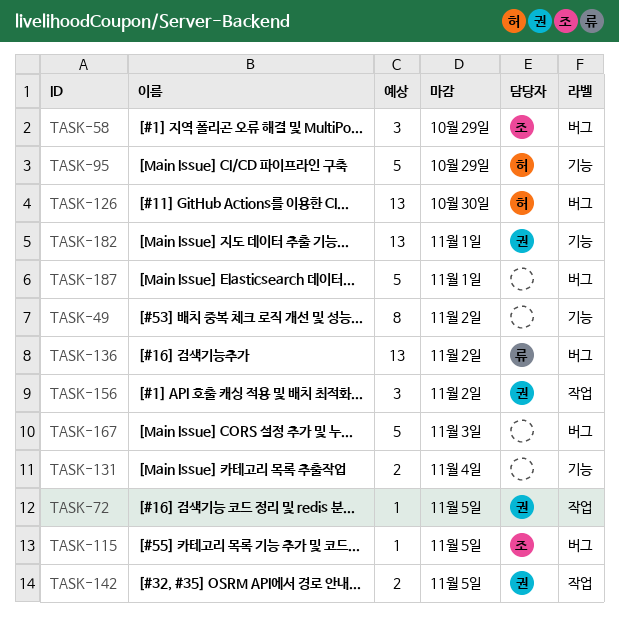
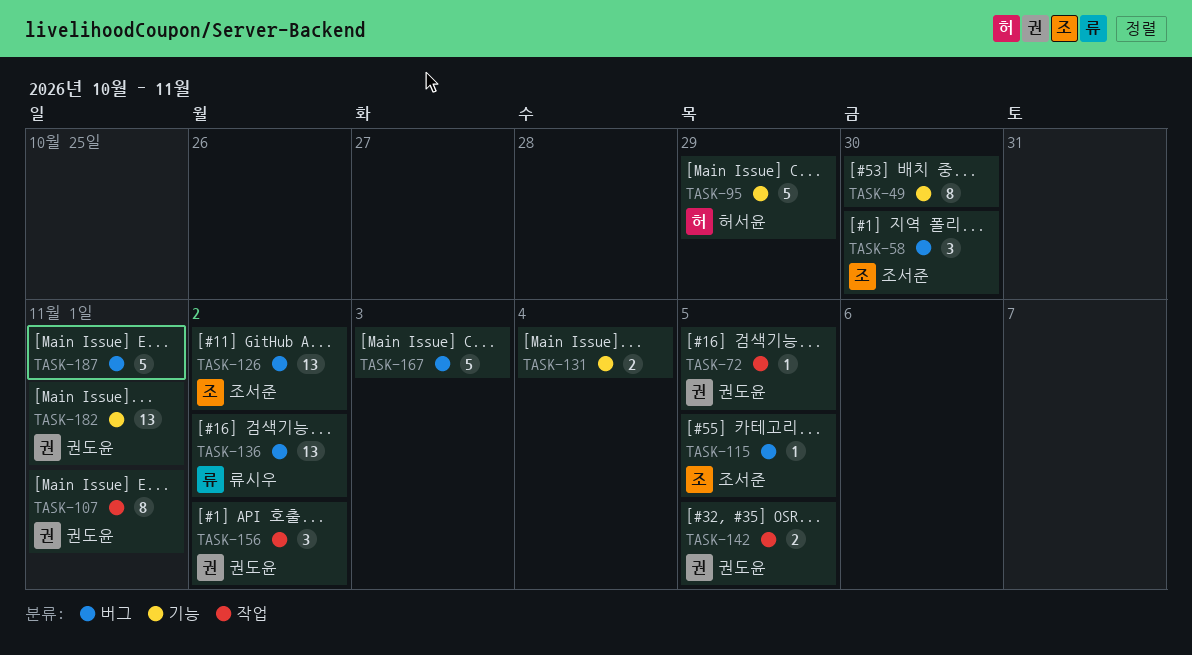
TASK-49, due: Nov 2 -> Oct 30
TASK-58, due: Oct 29 -> Oct 30
TASK-107: none -> present
TASK-126, owner: 허서윤 -> 조서준
TASK-126, due: Oct 30 -> Nov 2

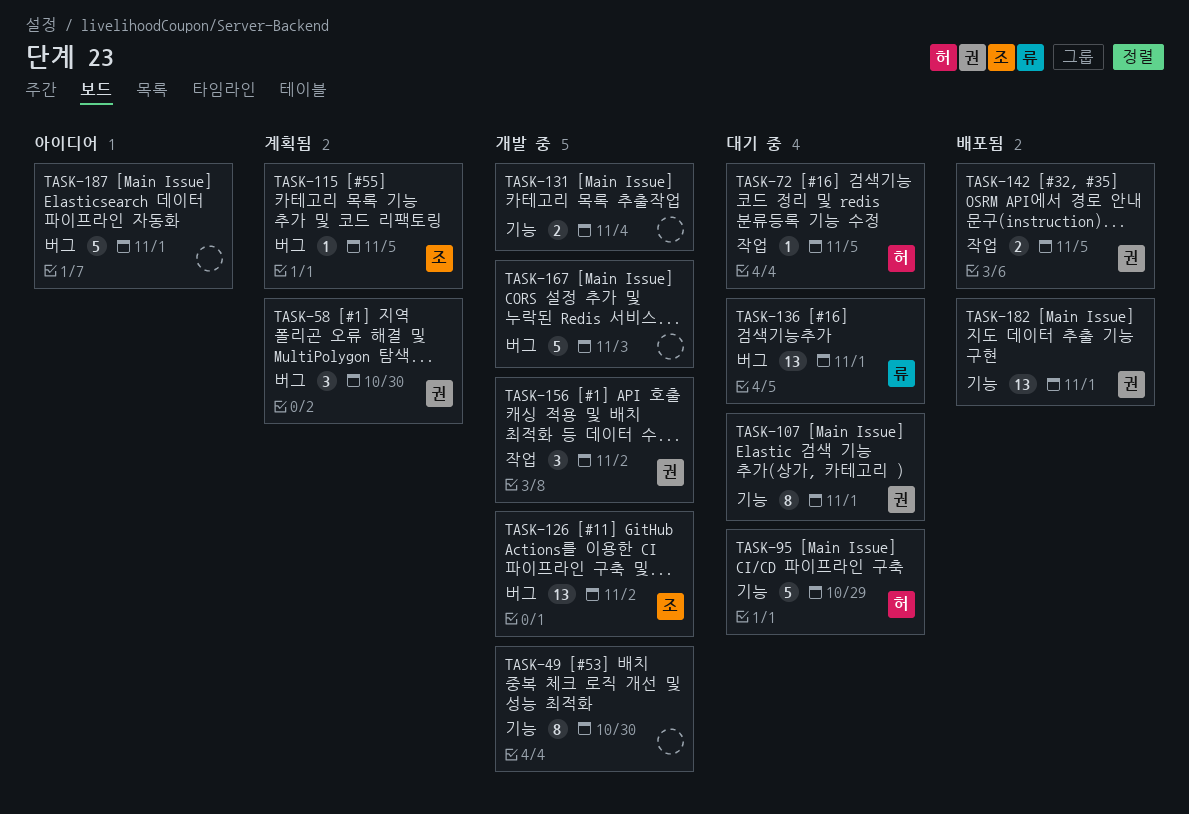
TASK-58, owner: 조서준 -> 권도윤
TASK-72, owner: 권도윤 -> 허서윤
TASK-107, label: 작업 -> 기능
TASK-136, due: Nov 2 -> Nov 1

